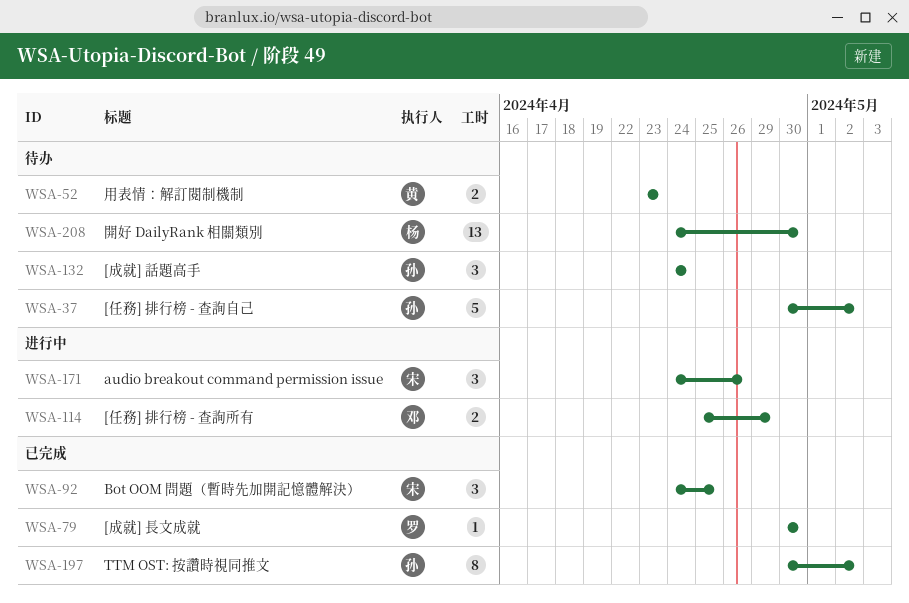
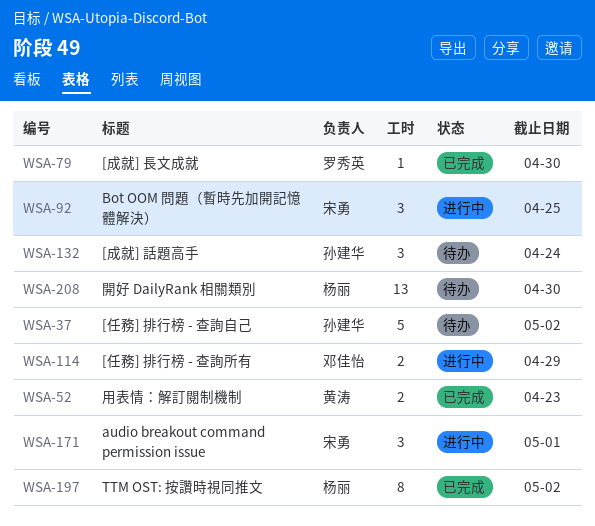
WSA-52, status: 待办 -> 已完成
WSA-92, status: 已完成 -> 进行中
WSA-171, due: Apr 26 -> May 1
WSA-197, owner: 孙建华 -> 杨丽

